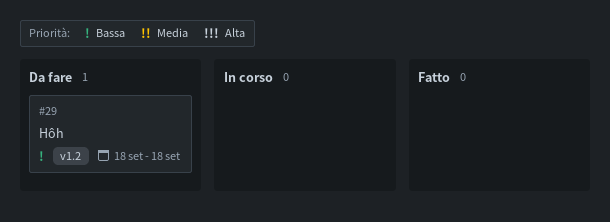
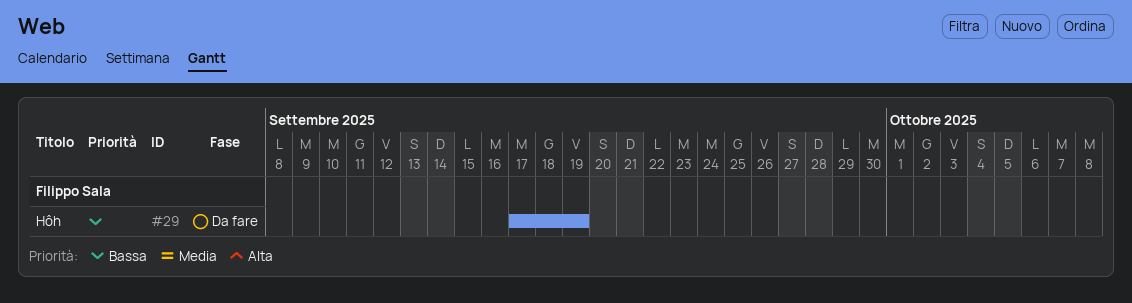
#29, start: Sep 18 -> Sep 17
#29, due: Sep 18 -> Sep 19

